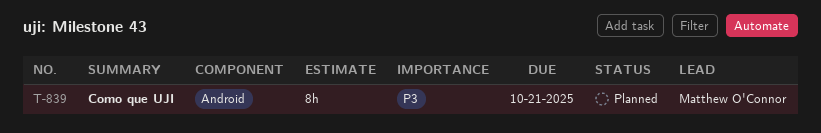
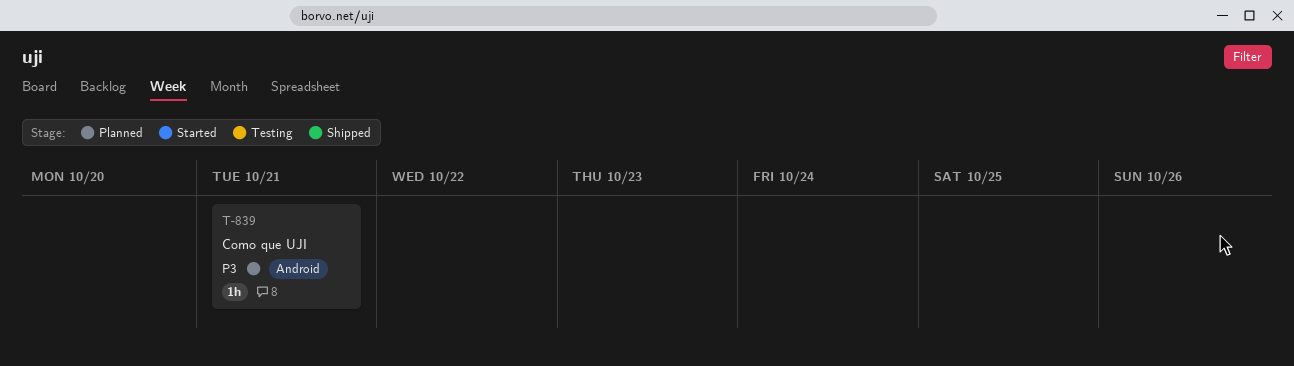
T-839, estimate: 8h -> 1h

